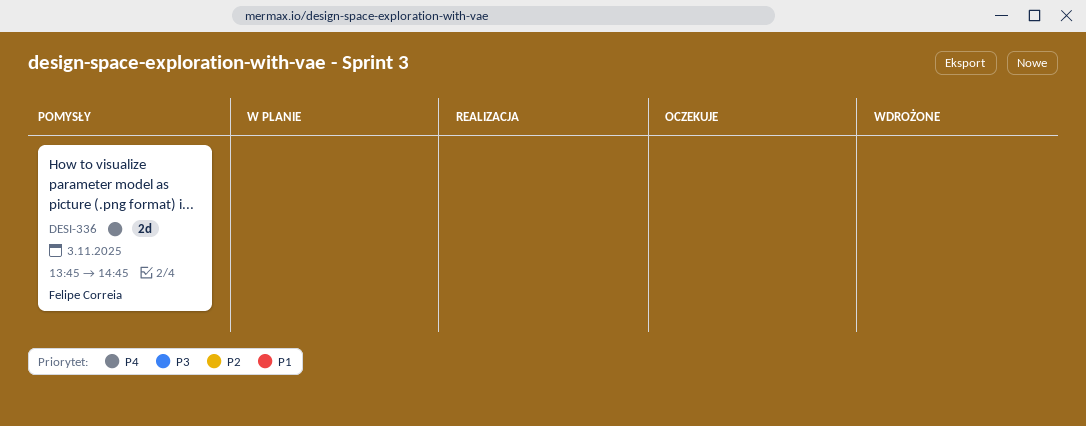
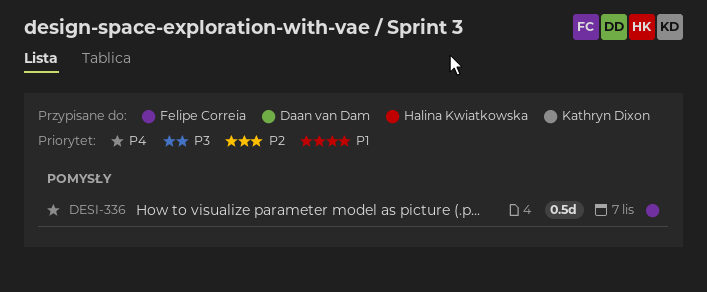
DESI-336, estimate: 2d -> 0.5d
DESI-336, day: Nov 3 -> Nov 7

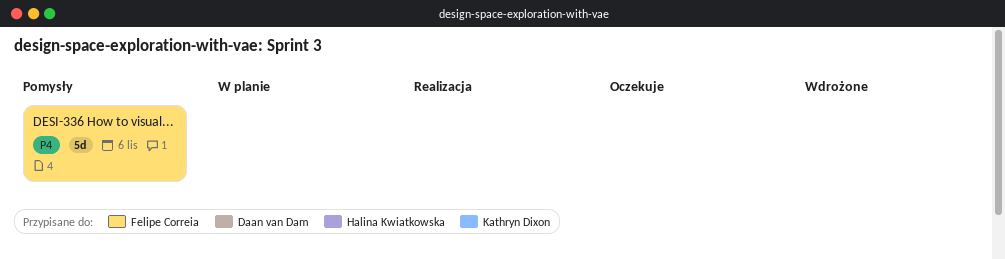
DESI-336, estimate: 0.5d -> 5d
DESI-336, day: Nov 7 -> Nov 6

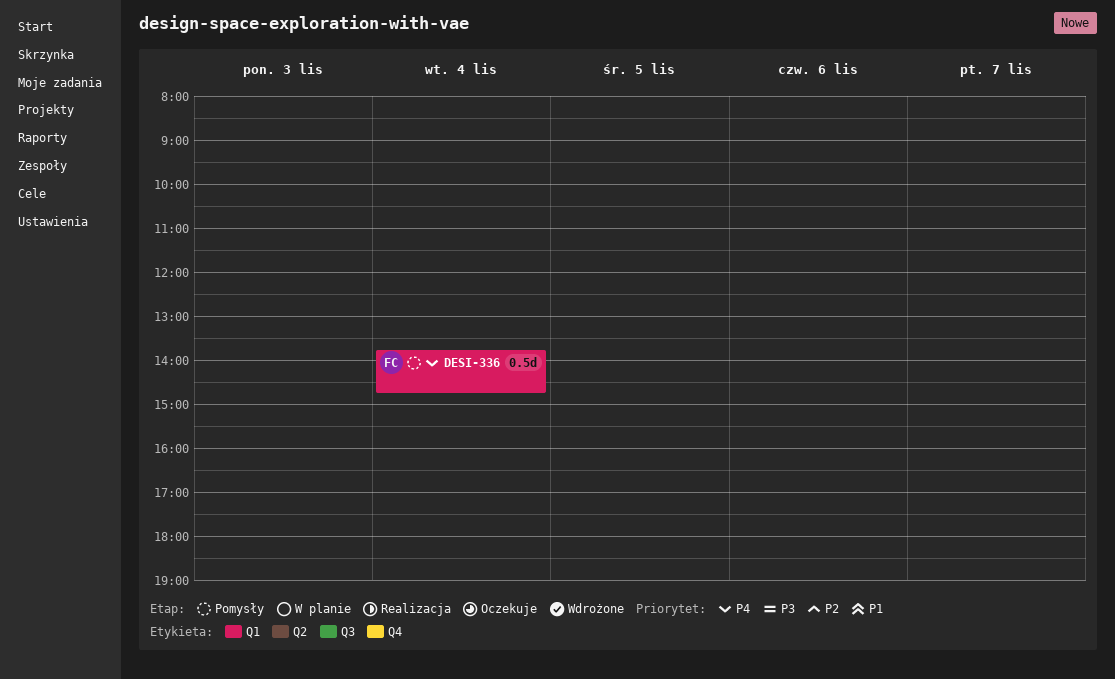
DESI-336, estimate: 5d -> 0.5d
DESI-336, day: Nov 6 -> Nov 4

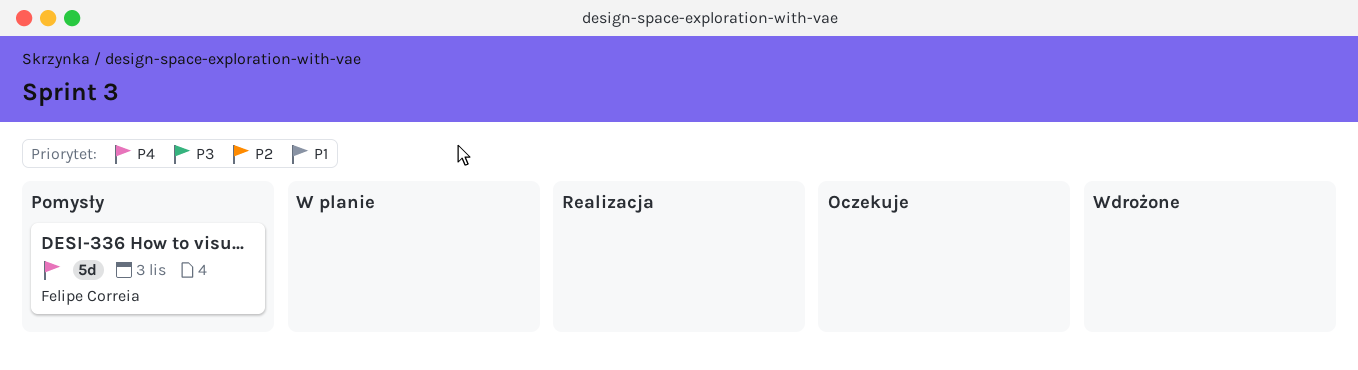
DESI-336, estimate: 0.5d -> 5d
DESI-336, day: Nov 4 -> Nov 3

